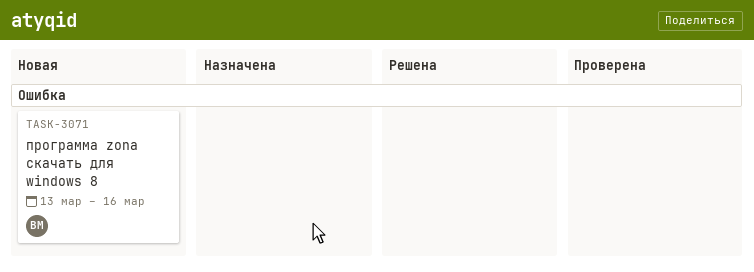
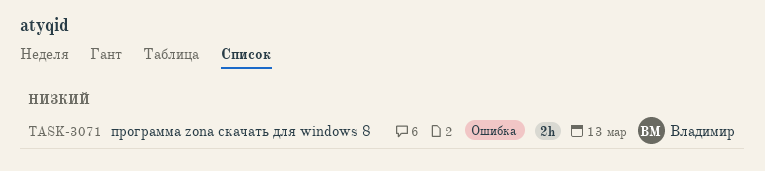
TASK-3071, due: Mar 16 -> Mar 13

